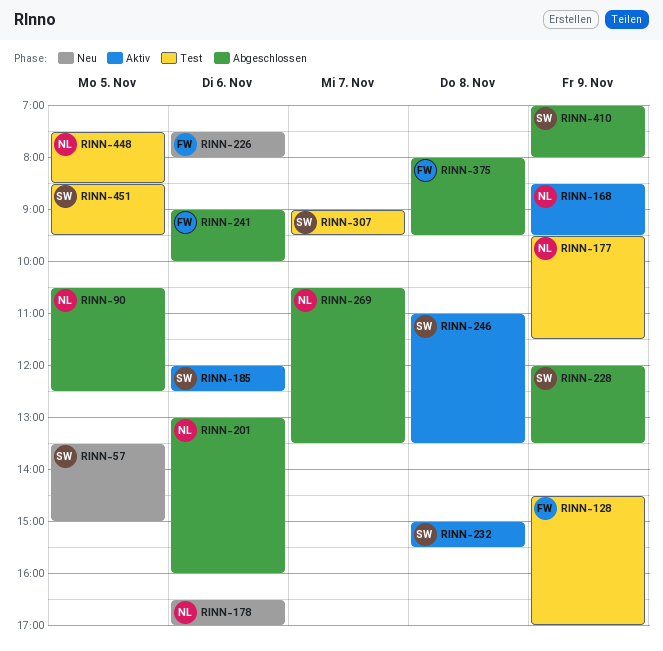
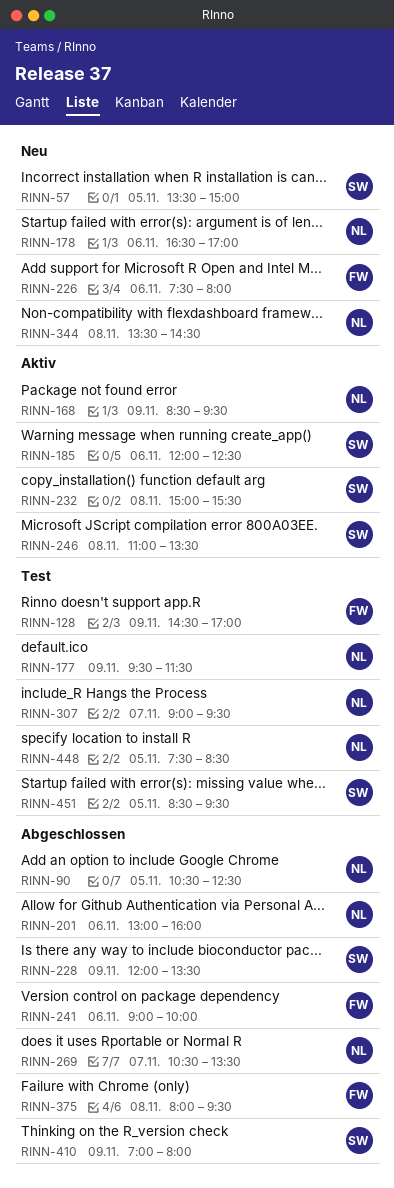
RINN-307, owner: SW -> NL
RINN-344: none -> present

